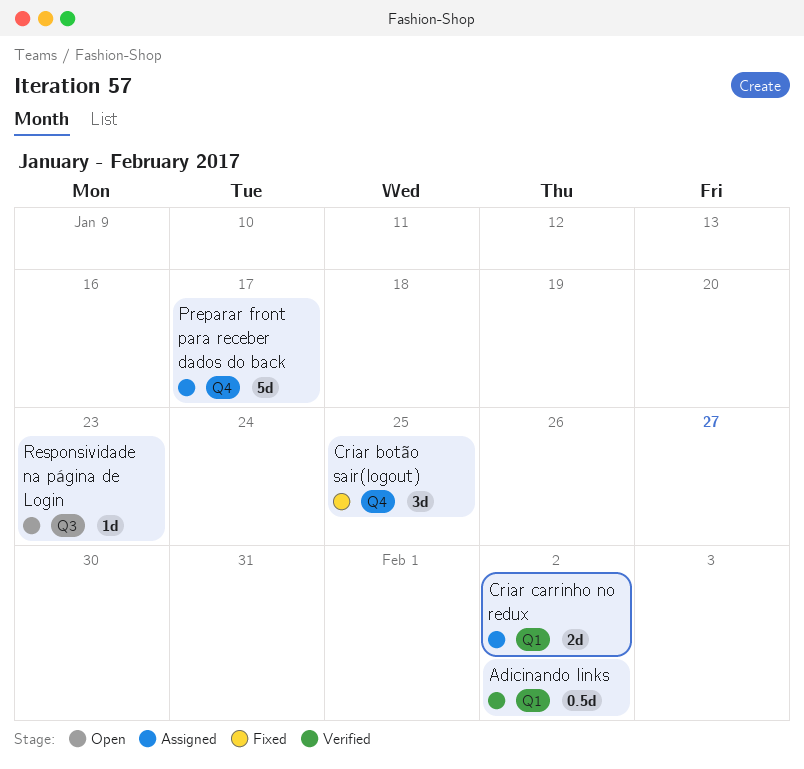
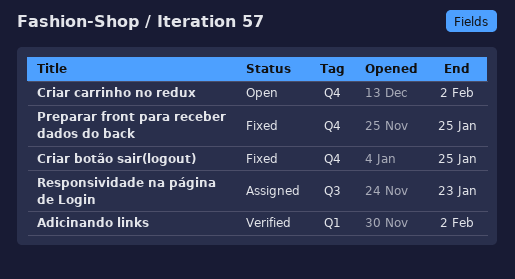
Criar carrinho no redux, status: Assigned -> Open
Criar carrinho no redux, label: Q1 -> Q4
Preparar front para receber dados do back, status: Assigned -> Fixed
Preparar front para receber dados do back, due: Jan 17 -> Jan 25
Responsividade na página de Login, status: Open -> Assigned

